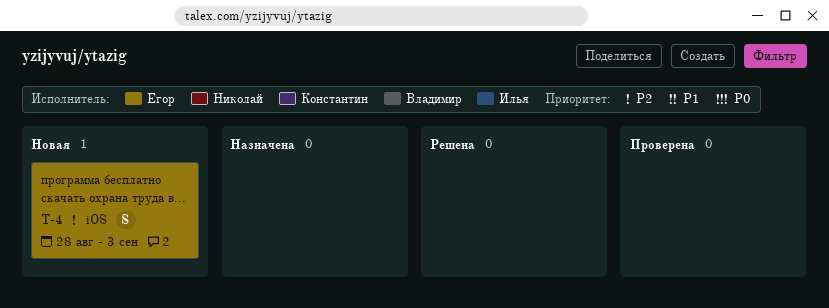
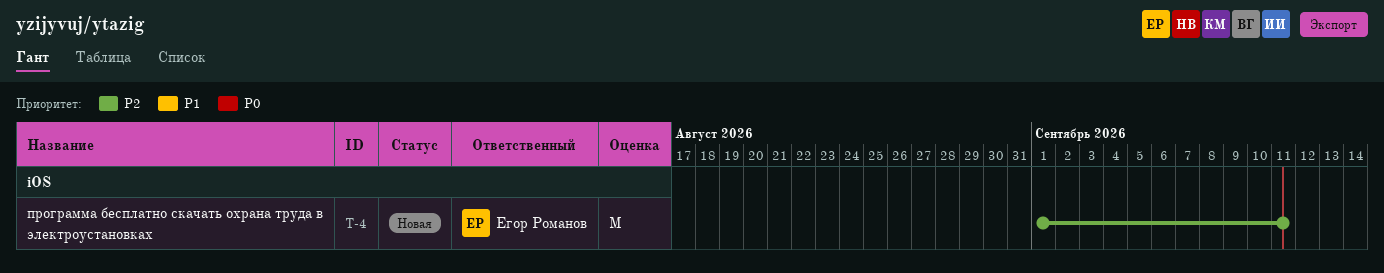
T-4, estimate: S -> M
T-4, start: Aug 28 -> Sep 1
T-4, due: Sep 3 -> Sep 11

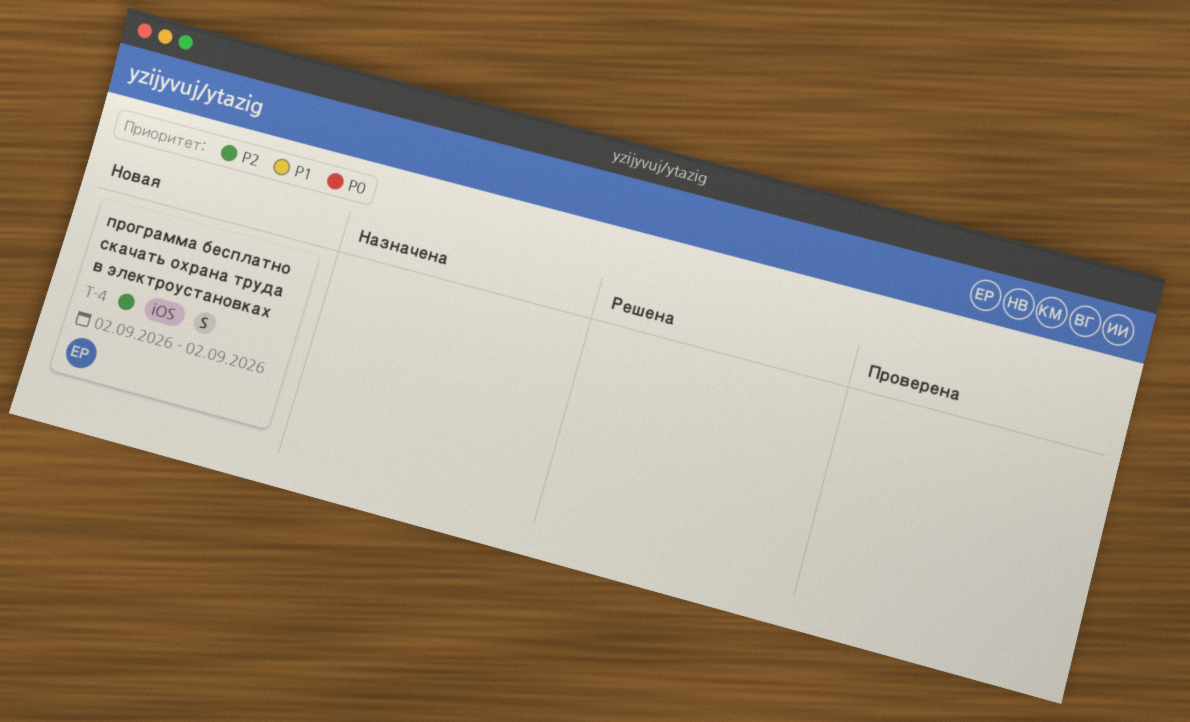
T-4, estimate: M -> S
T-4, start: Sep 1 -> Sep 2
T-4, due: Sep 11 -> Sep 2

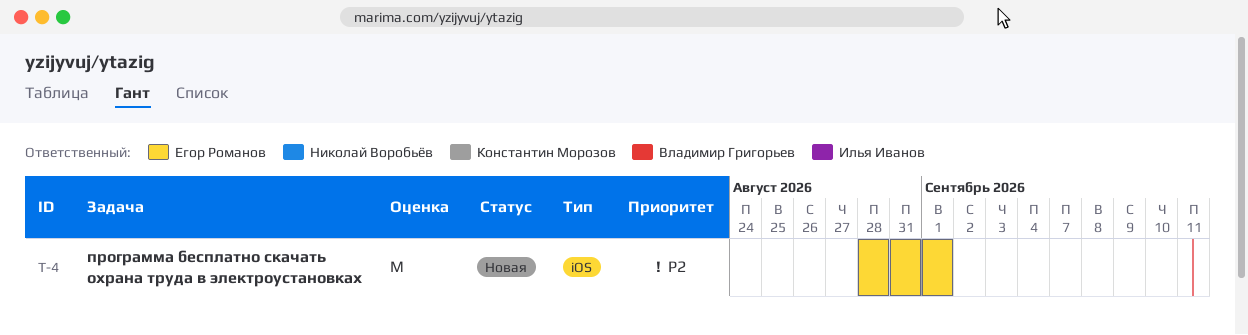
T-4, estimate: S -> M
T-4, start: Sep 2 -> Aug 28
T-4, due: Sep 2 -> Sep 1

